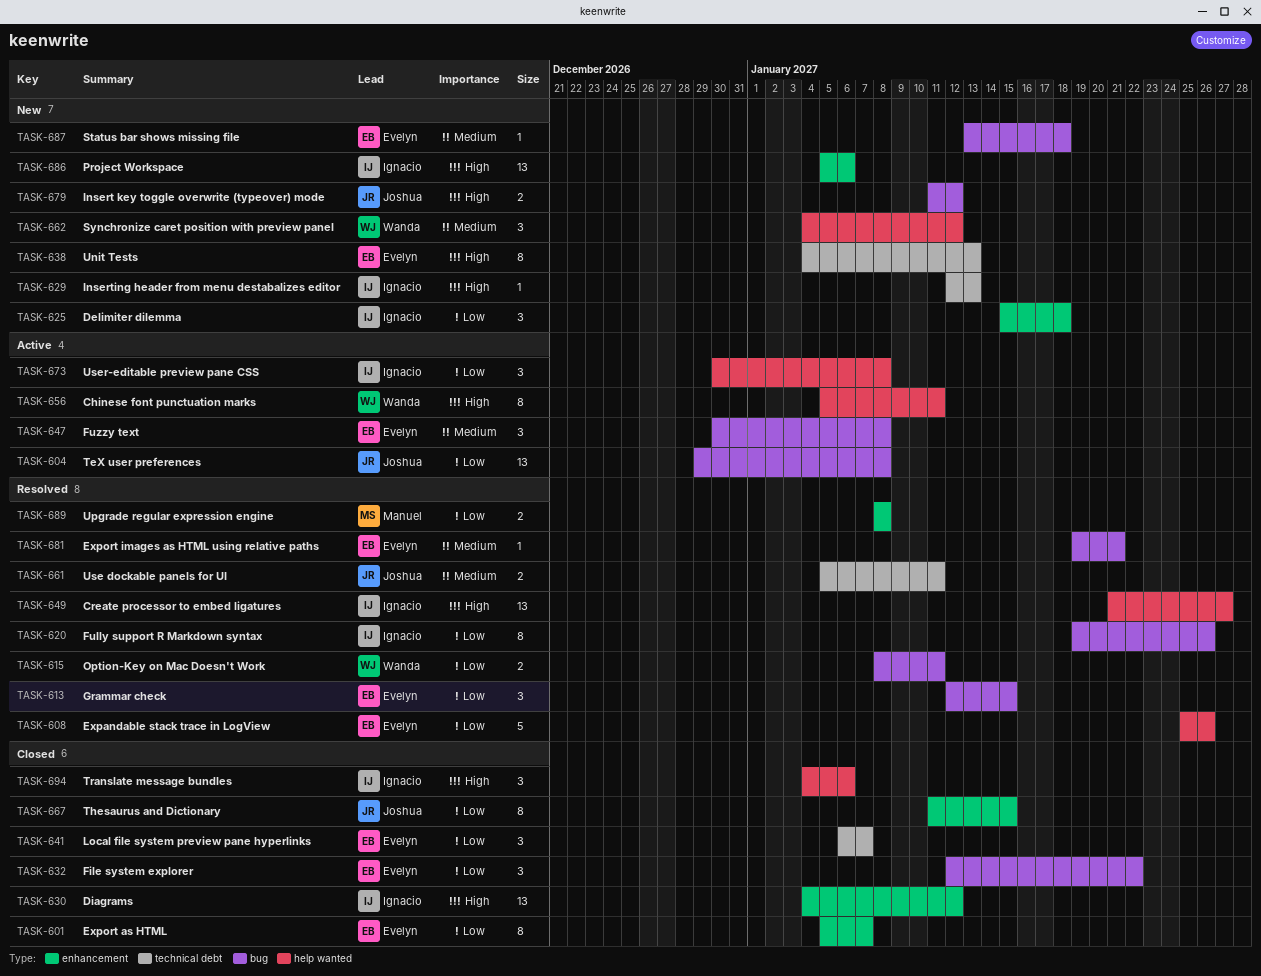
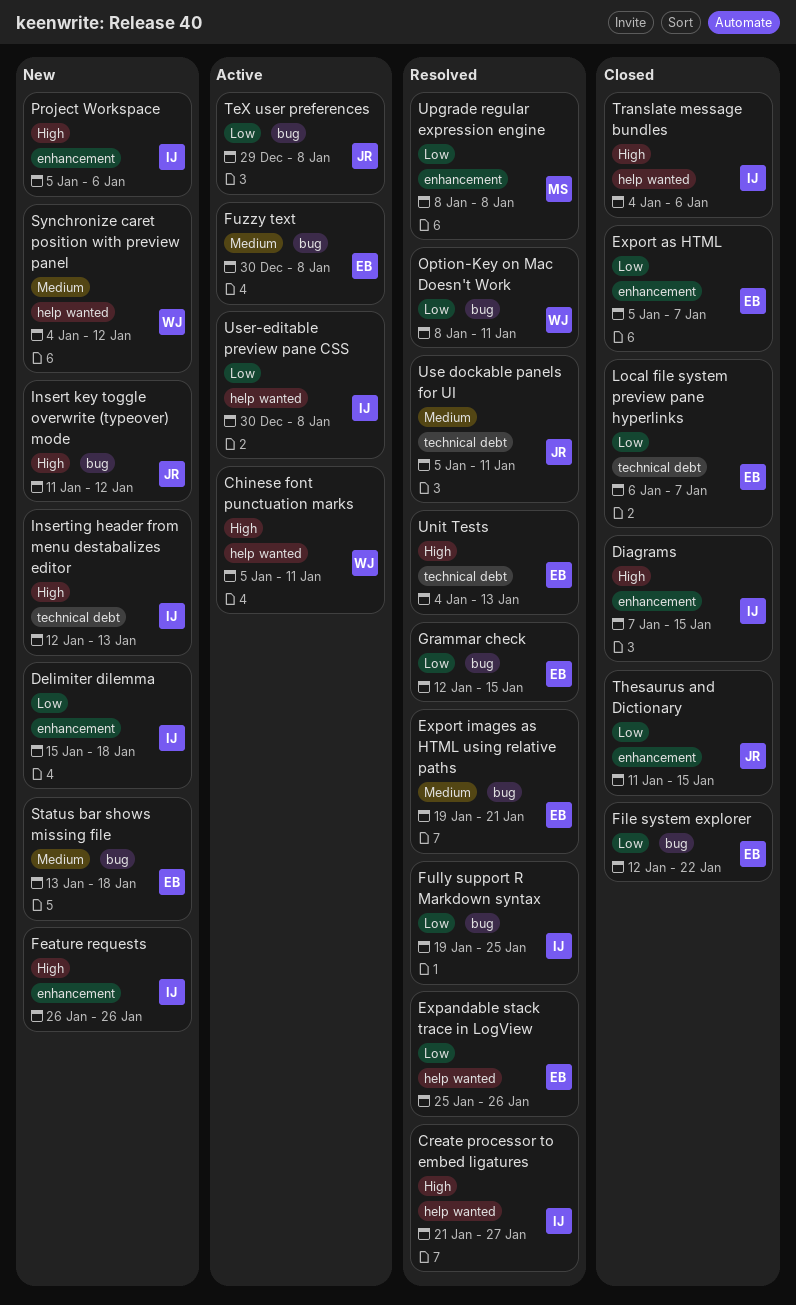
Diagrams, start: Jan 4 -> Jan 7
Diagrams, due: Jan 12 -> Jan 15
Feature requests: none -> present
Fully support R Markdown syntax, due: Jan 26 -> Jan 25
Unit Tests, status: New -> Resolved

